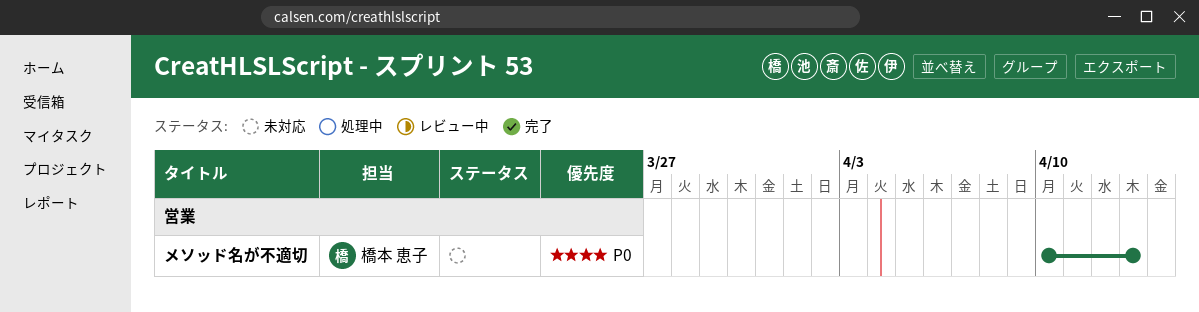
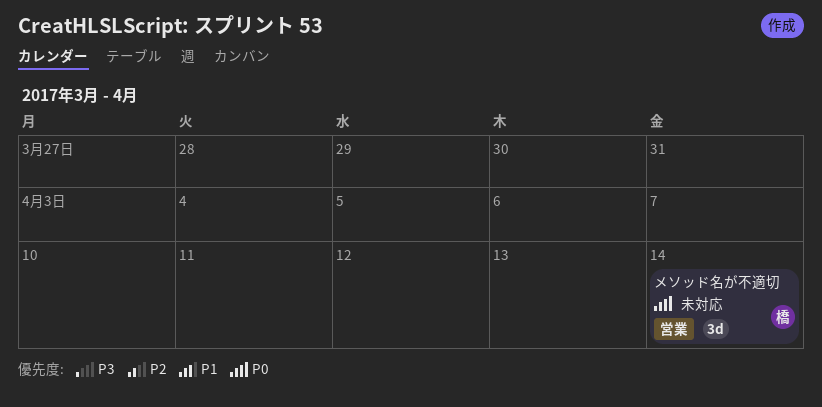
メソッド名が不適切, due: Apr 13 -> Apr 14

